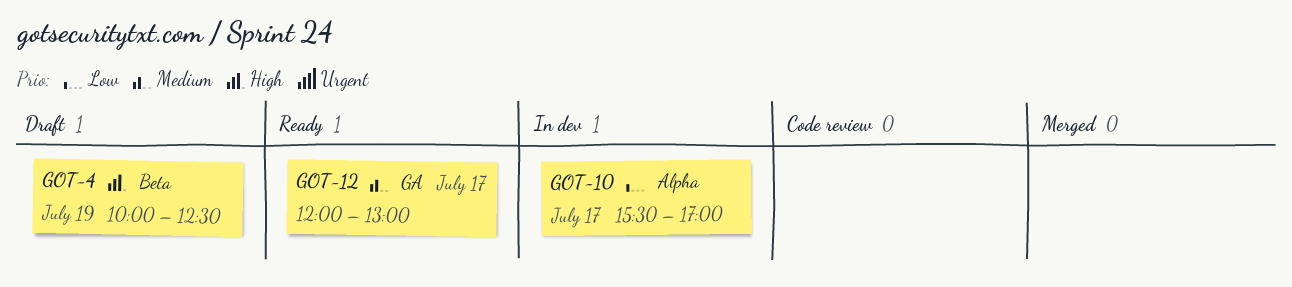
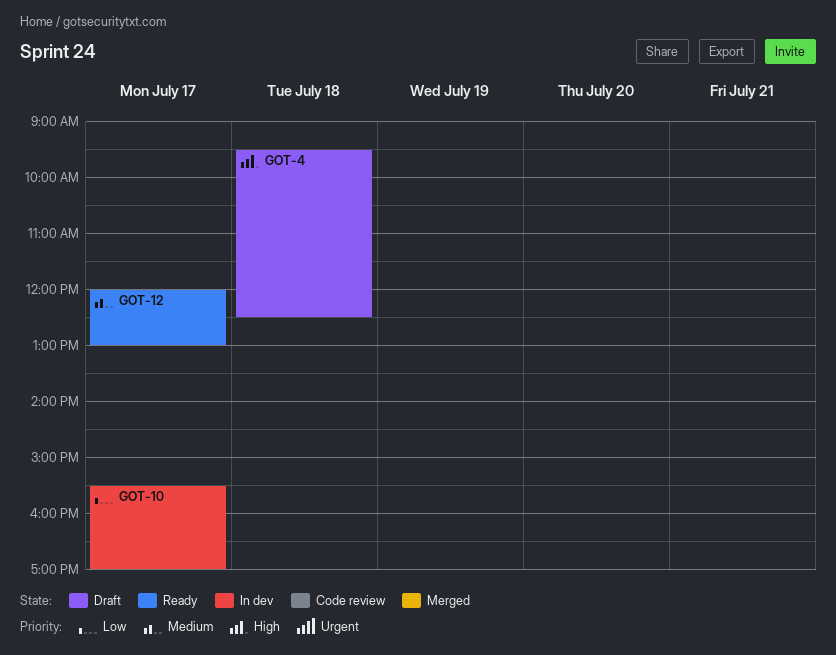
GOT-4, day: Jul 19 -> Jul 18
GOT-4, begins: 10:00 -> 09:30

